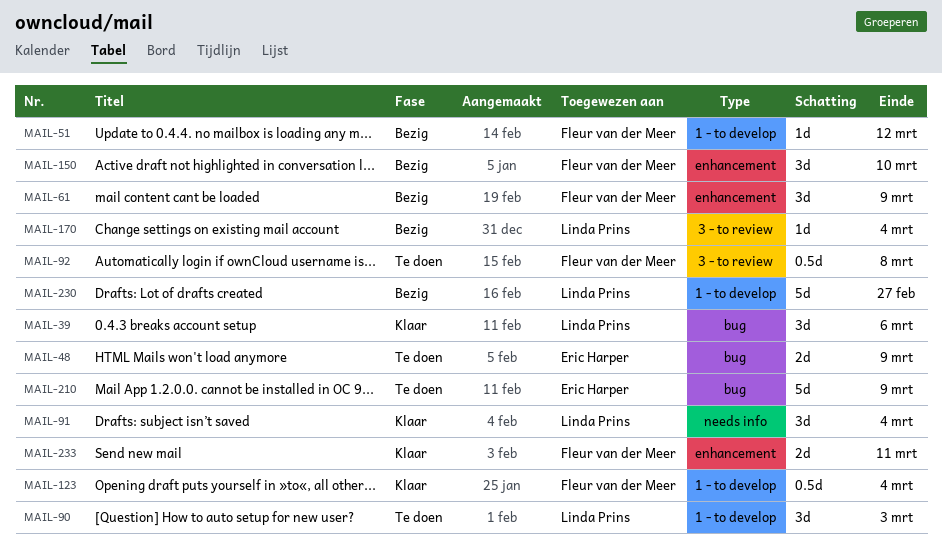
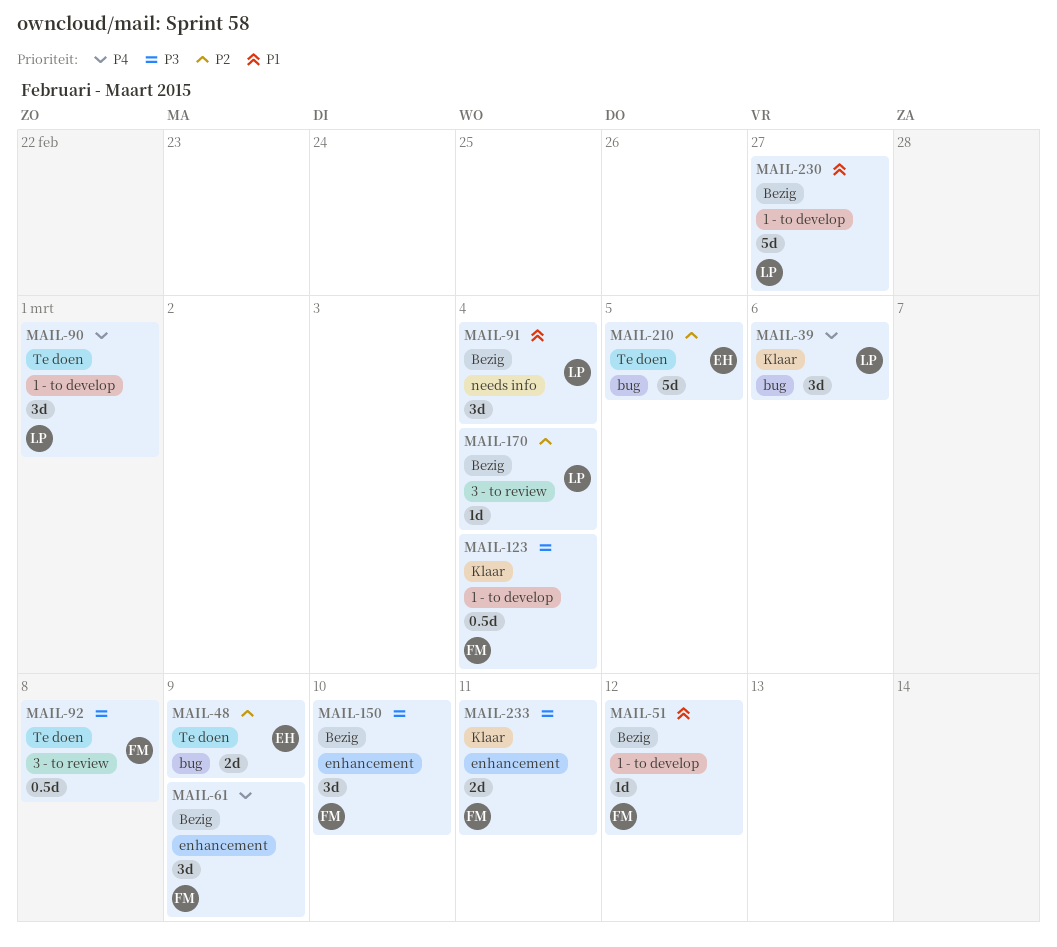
MAIL-90, due: Mar 3 -> Mar 1
MAIL-91, status: Klaar -> Bezig
MAIL-210, due: Mar 9 -> Mar 5

